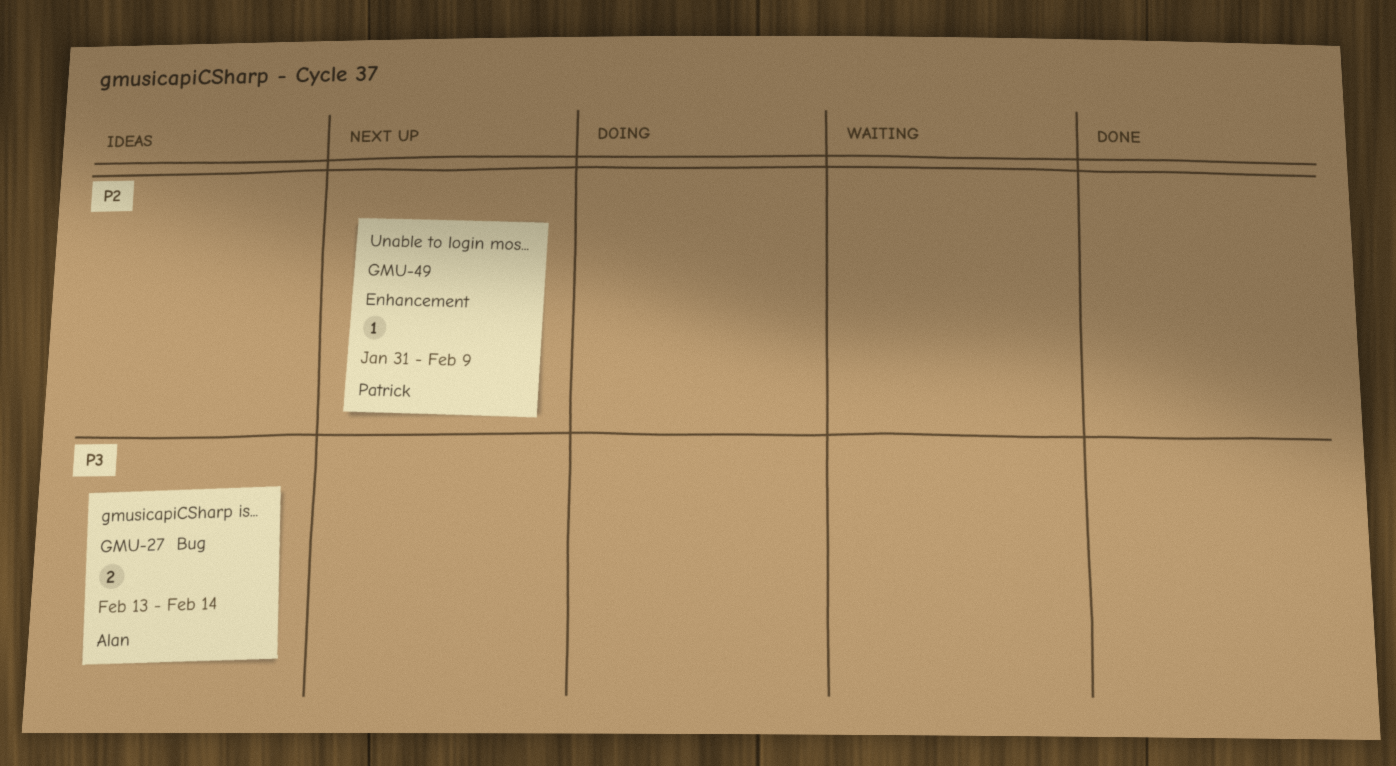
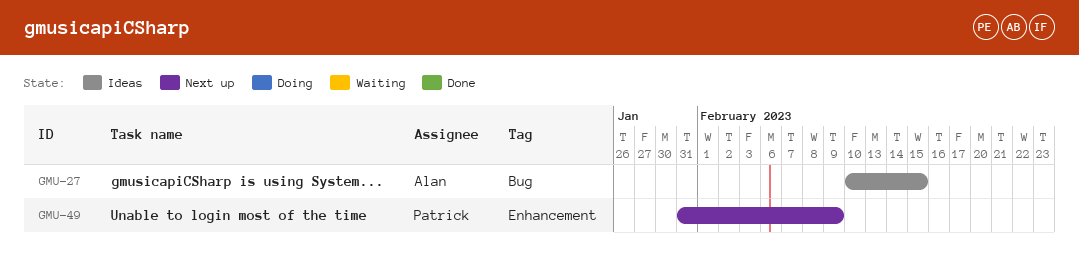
GMU-27, start: Feb 13 -> Feb 10
GMU-27, due: Feb 14 -> Feb 15

